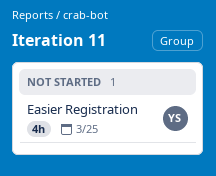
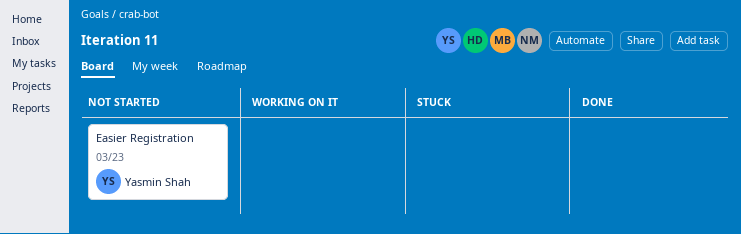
Easier Registration, due: Mar 25 -> Mar 23

